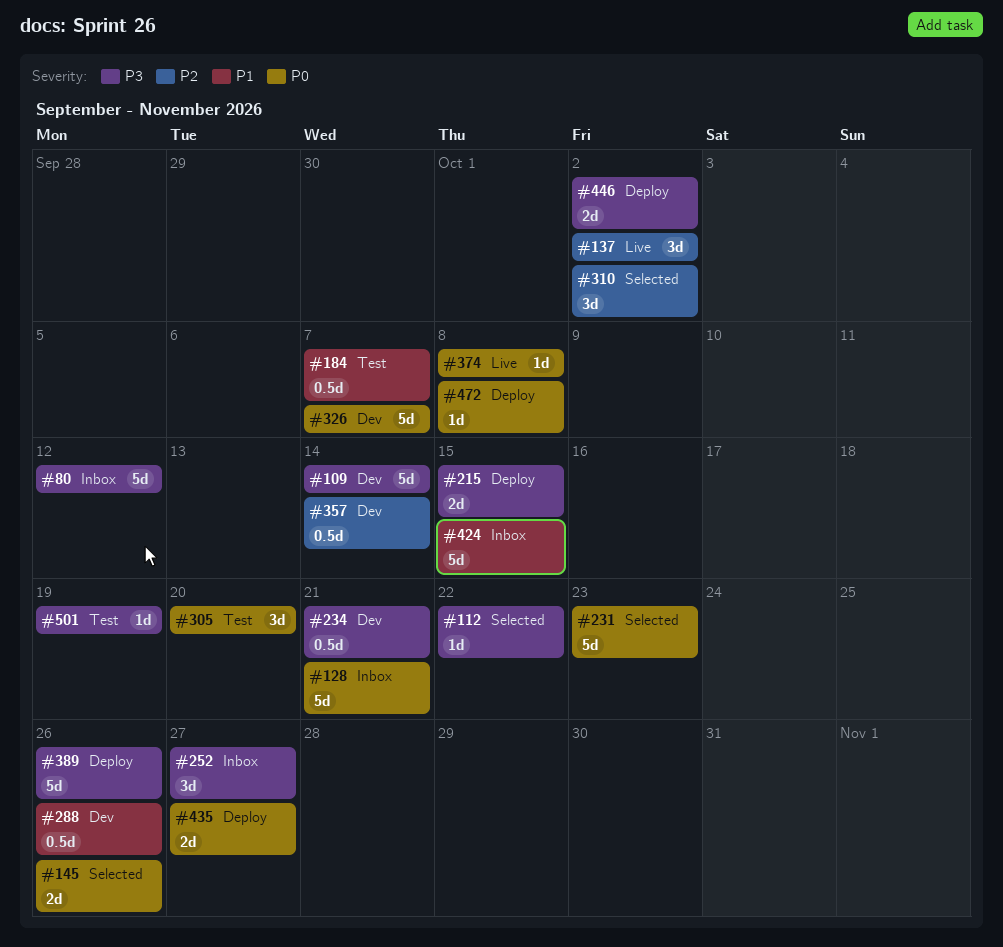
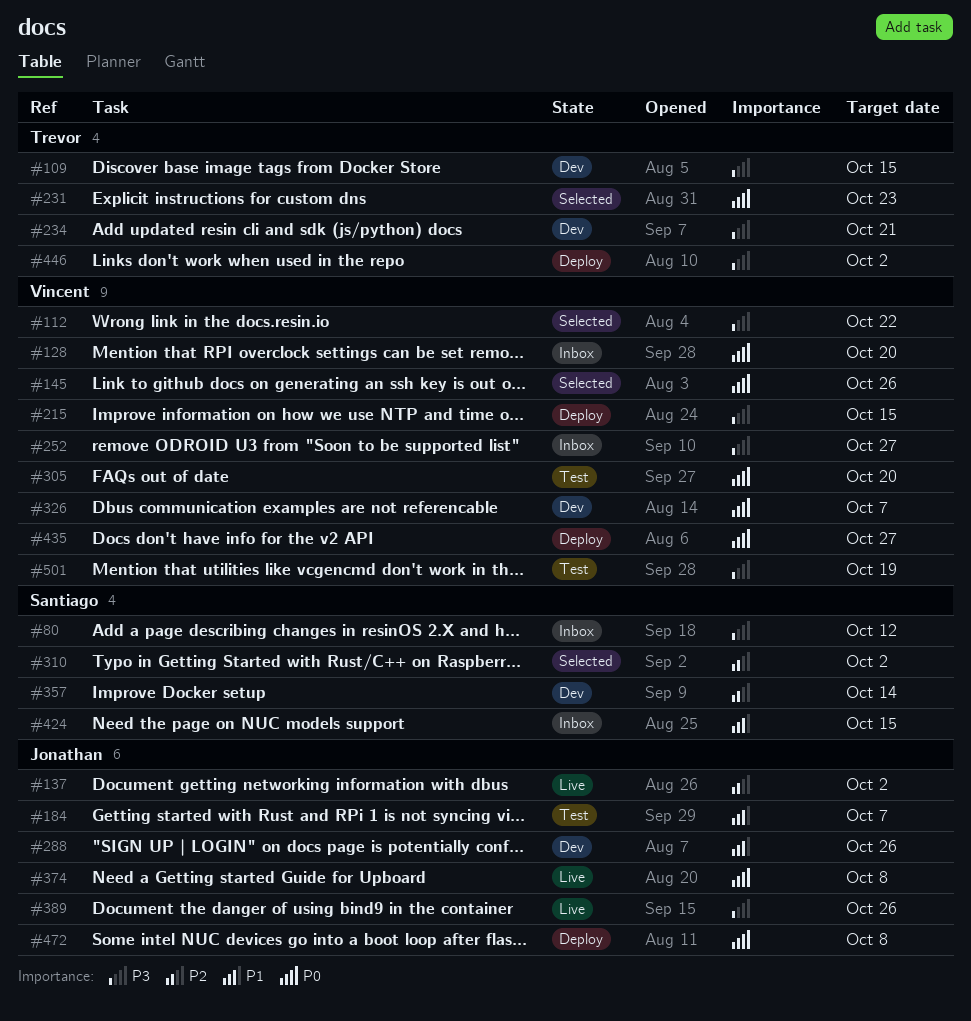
#109, due: Oct 14 -> Oct 15
#128, due: Oct 21 -> Oct 20
#389, status: Deploy -> Live

